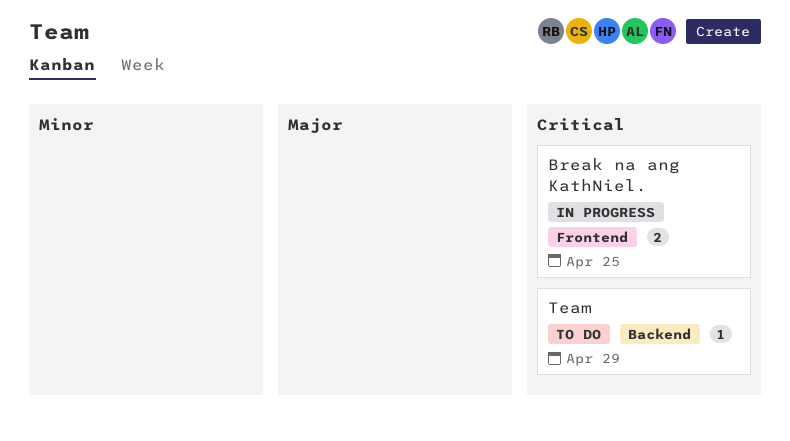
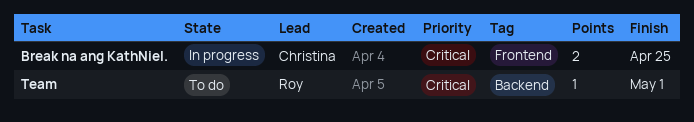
Team, due: Apr 29 -> May 1

